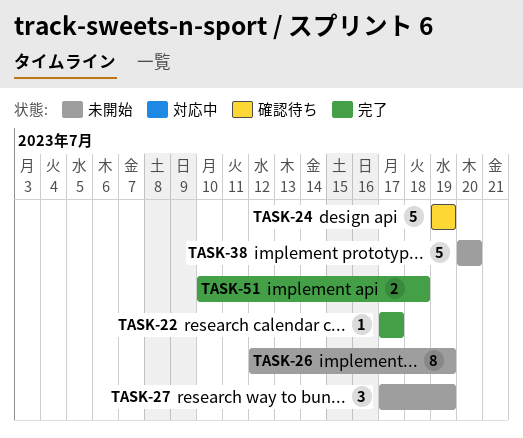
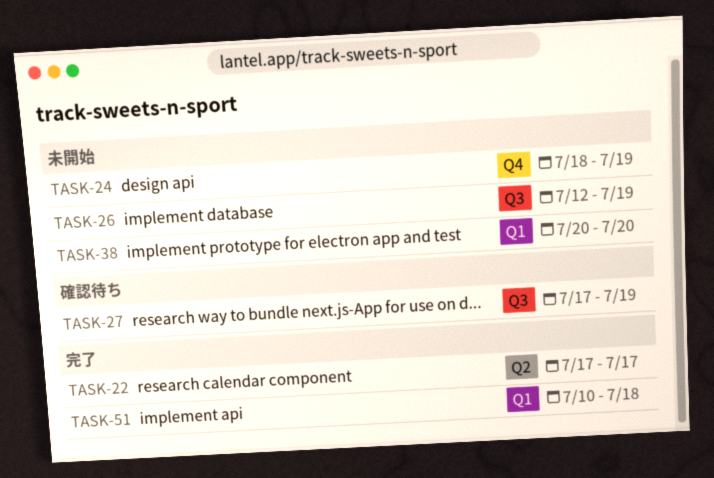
TASK-24, status: 確認待ち -> 未開始
TASK-24, start: Jul 19 -> Jul 18
TASK-27, status: 未開始 -> 確認待ち

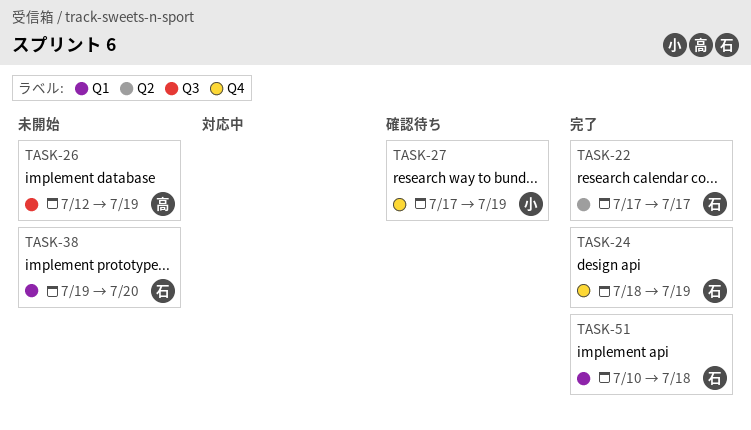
TASK-24, status: 未開始 -> 完了
TASK-27, label: Q3 -> Q4
TASK-38, start: Jul 20 -> Jul 19

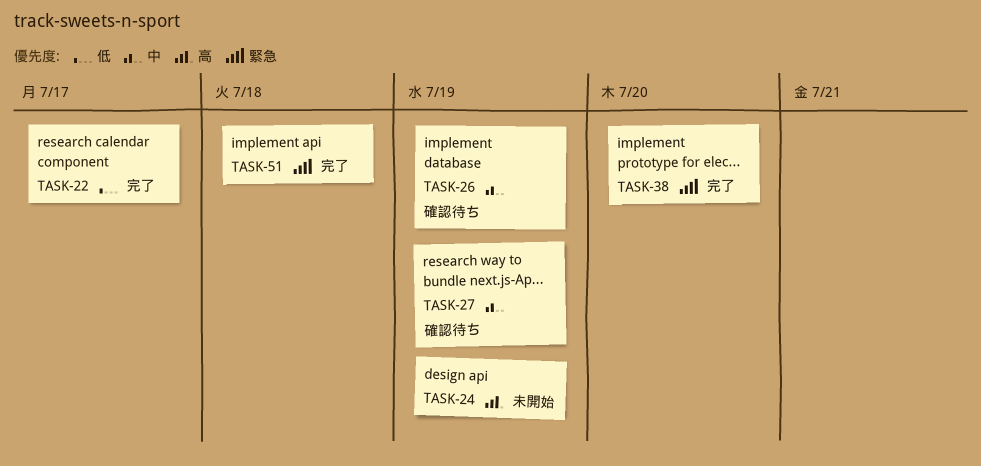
TASK-24, status: 完了 -> 未開始
TASK-26, status: 未開始 -> 確認待ち
TASK-38, status: 未開始 -> 完了

